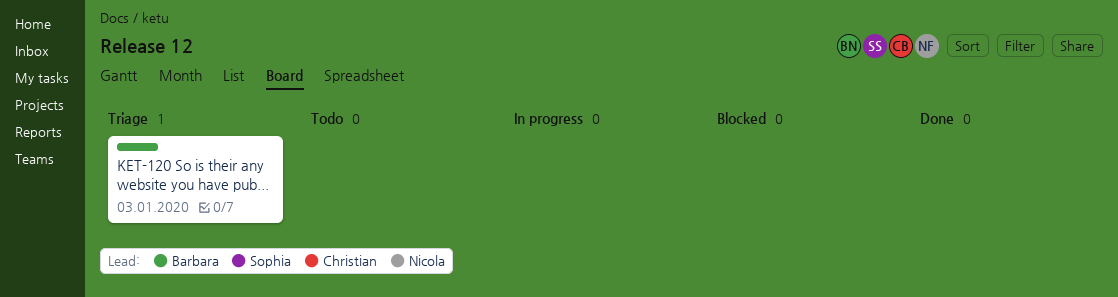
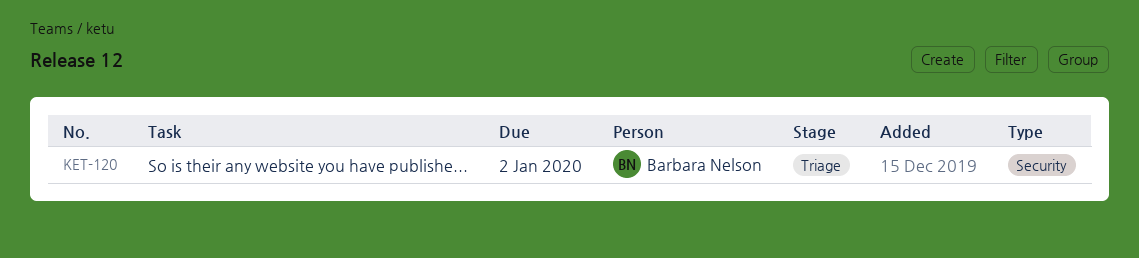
KET-120, due: Jan 3 -> Jan 2

